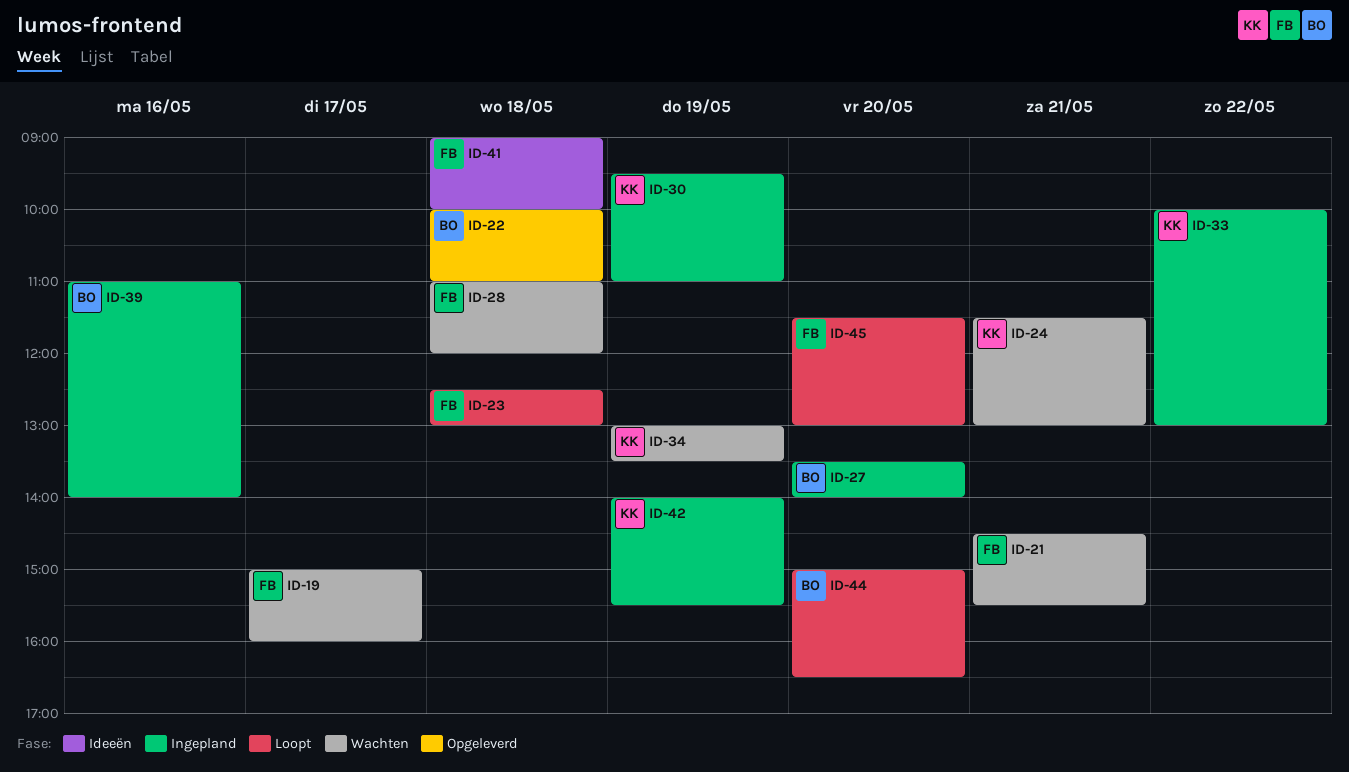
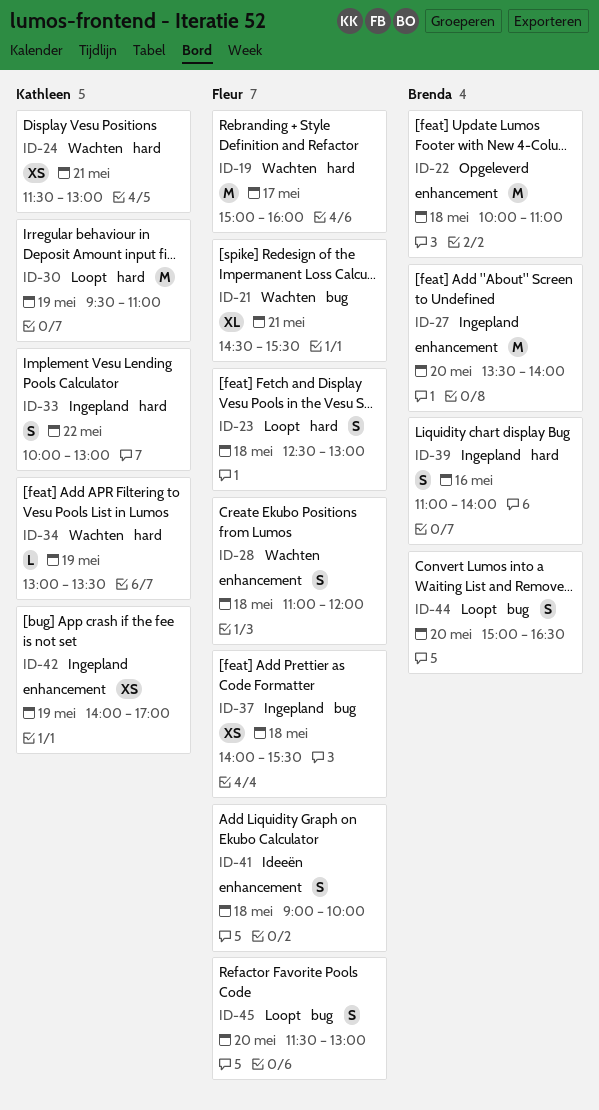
ID-30, status: Ingepland -> Loopt
ID-37: none -> present
ID-42, ends: 15:30 -> 17:00

